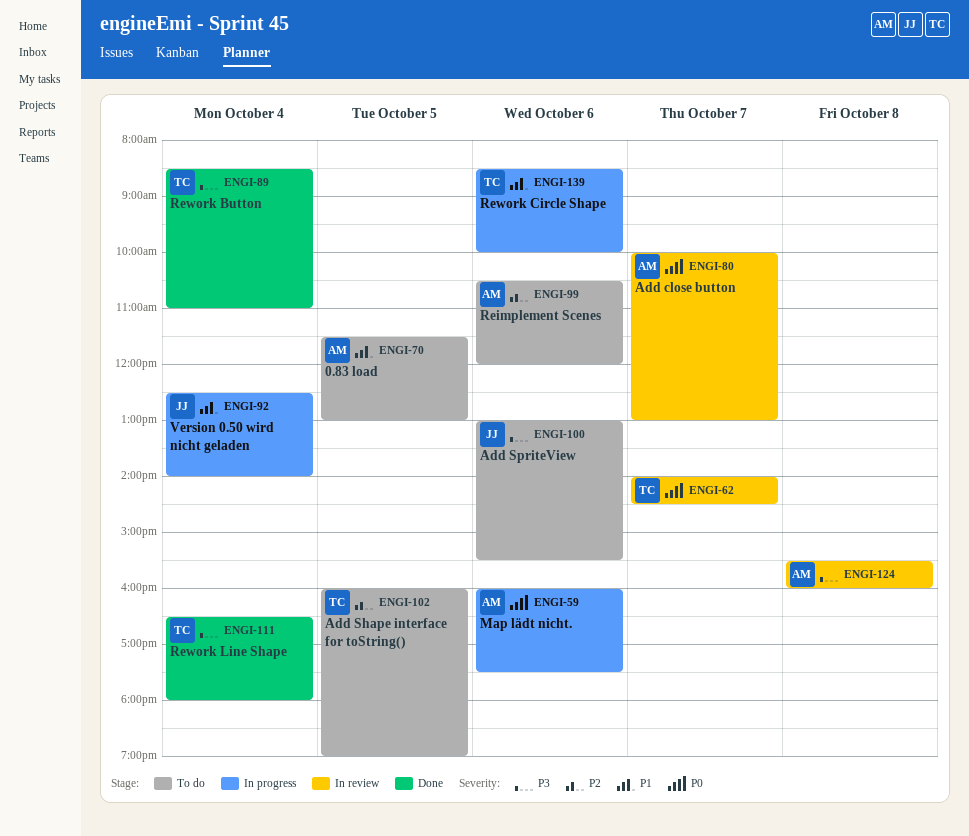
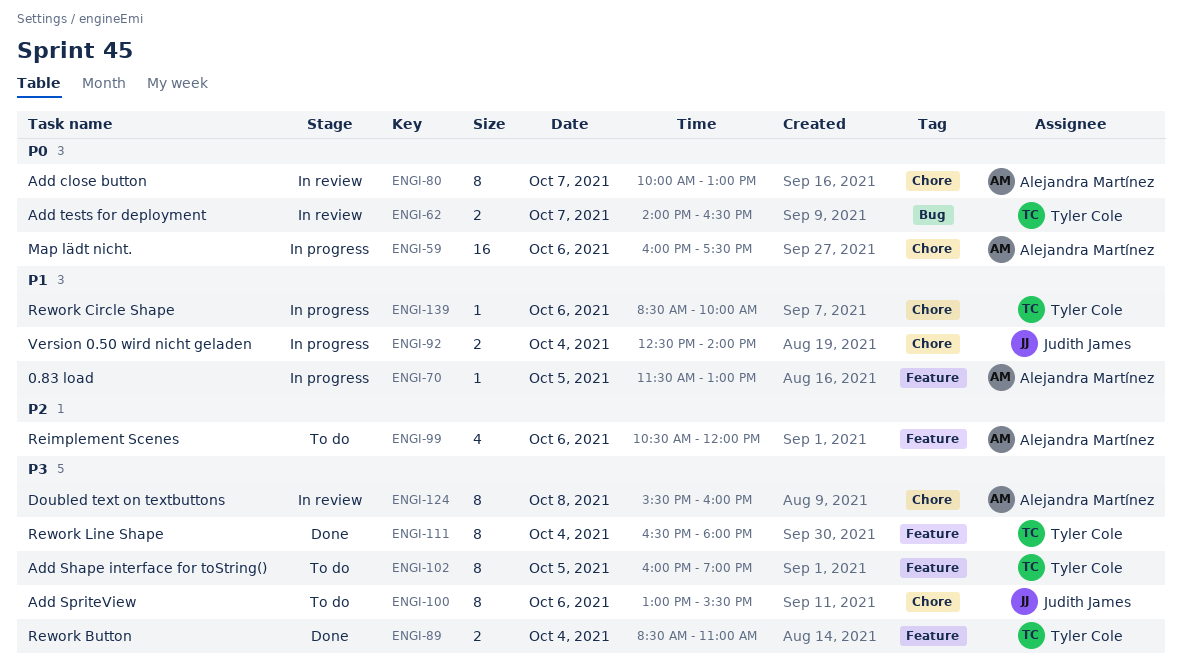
ENGI-62, ends: 14:30 -> 16:30
ENGI-70, status: To do -> In progress
ENGI-102, priority: P2 -> P3

